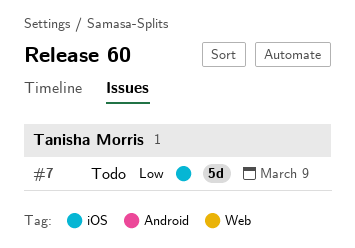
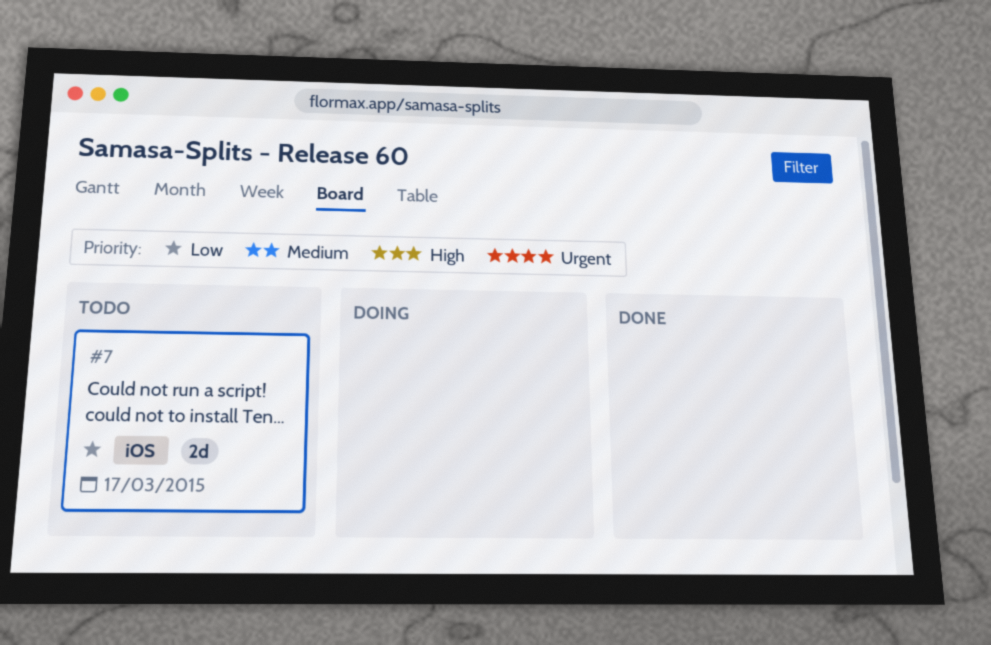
#7, estimate: 5d -> 2d
#7, due: Mar 9 -> Mar 17

